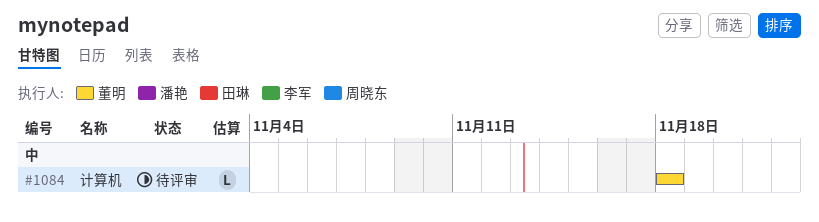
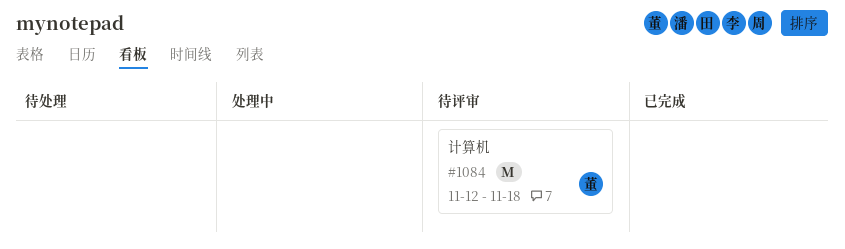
#1084, estimate: L -> M
#1084, start: Nov 18 -> Nov 12

